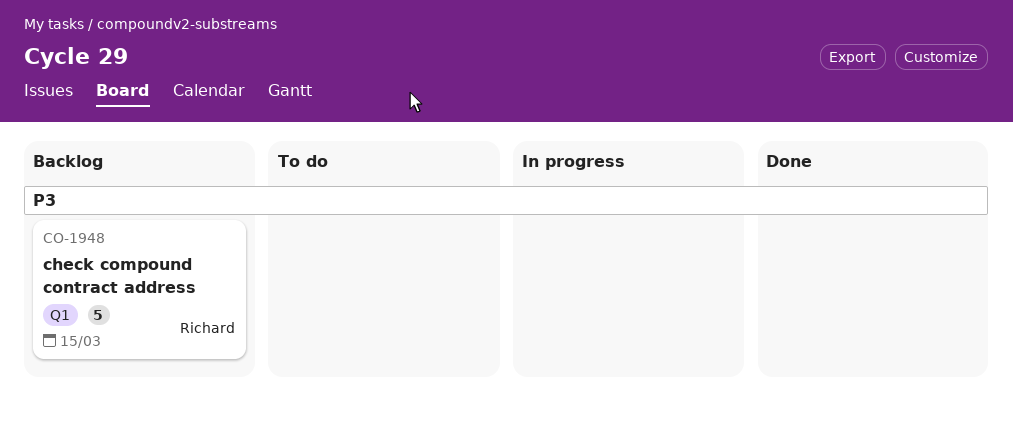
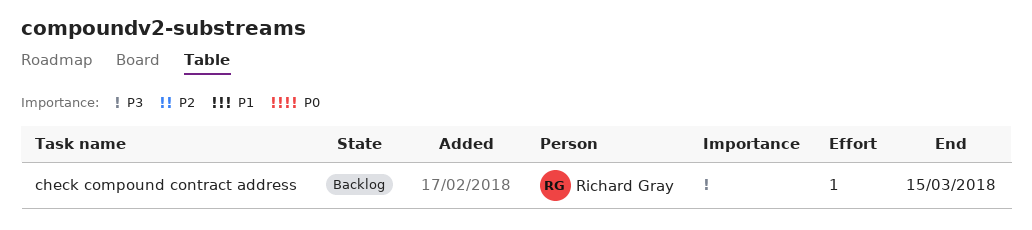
check compound contract address, estimate: 5 -> 1

